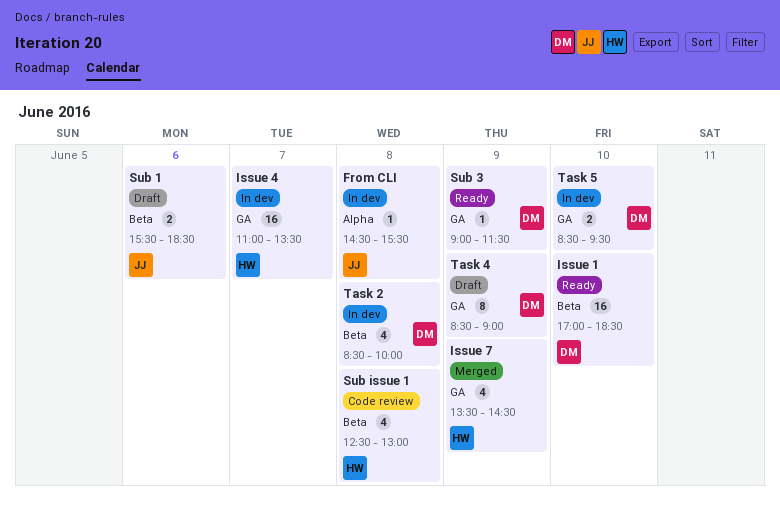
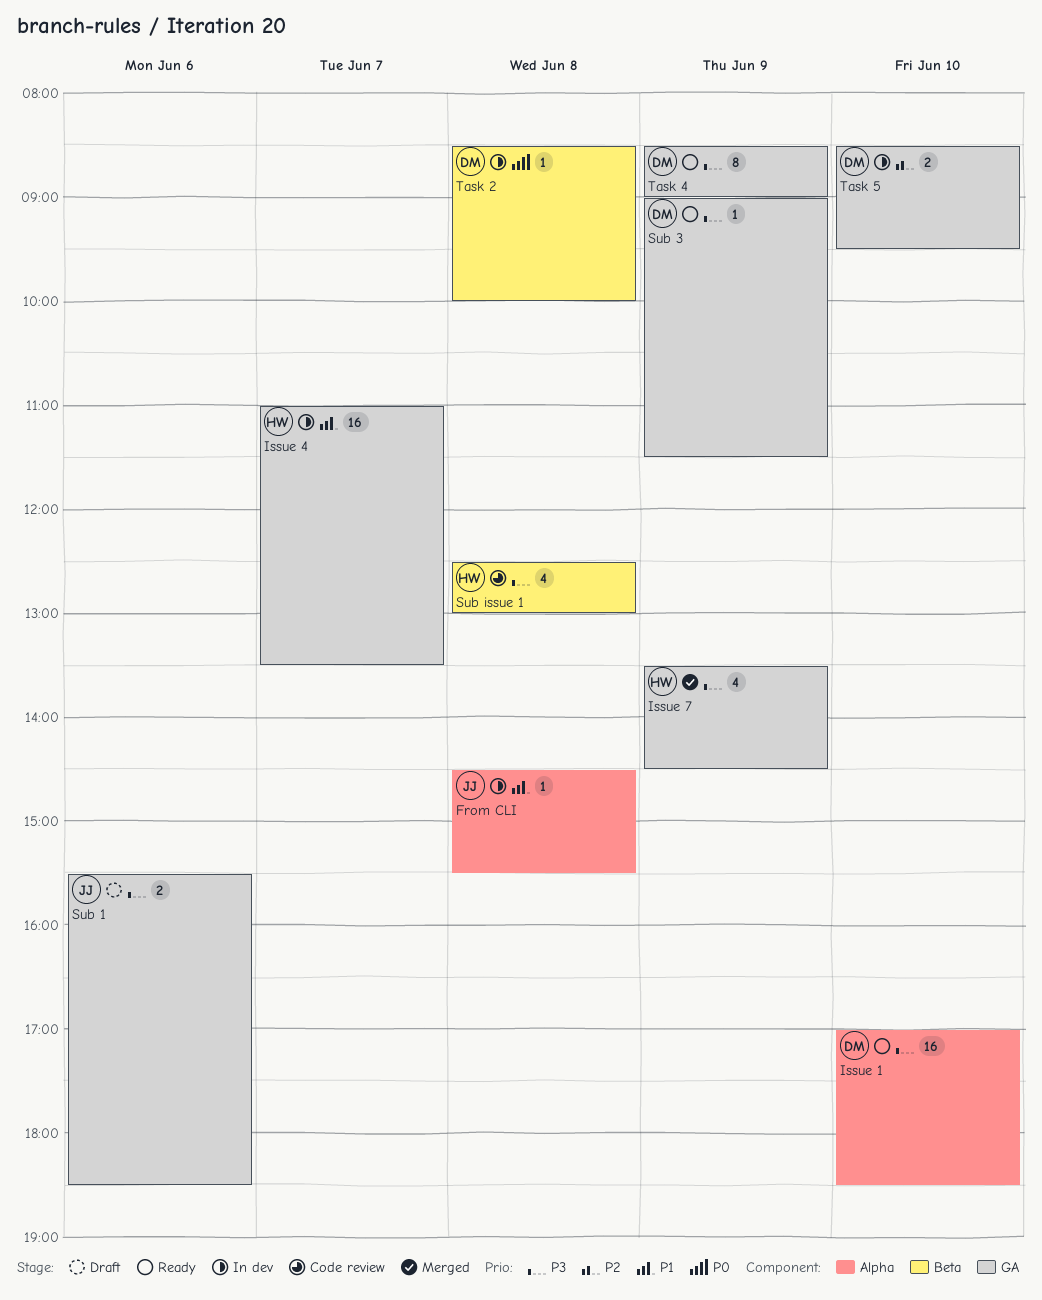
Issue 1, label: Beta -> Alpha
Sub 1, label: Beta -> GA
Task 2, estimate: 4 -> 1
Task 4, status: Draft -> Ready

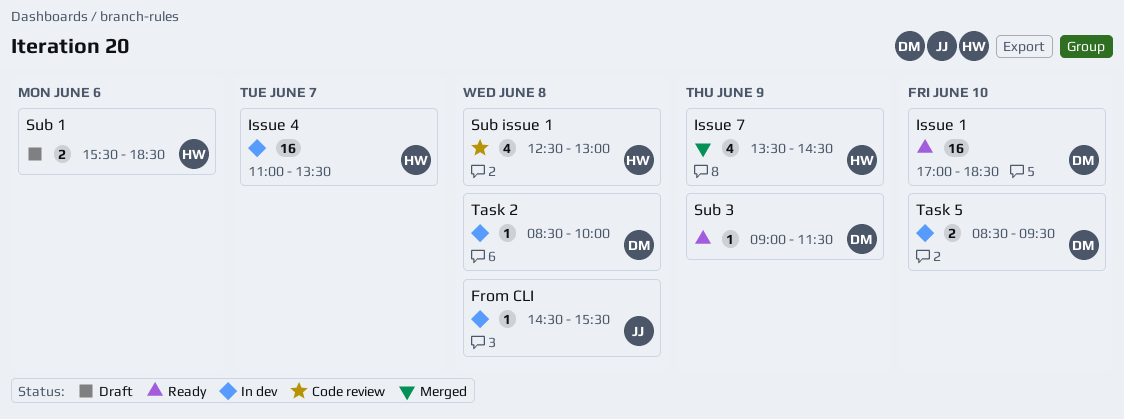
Sub 1, owner: JJ -> HW
Task 4: present -> none

